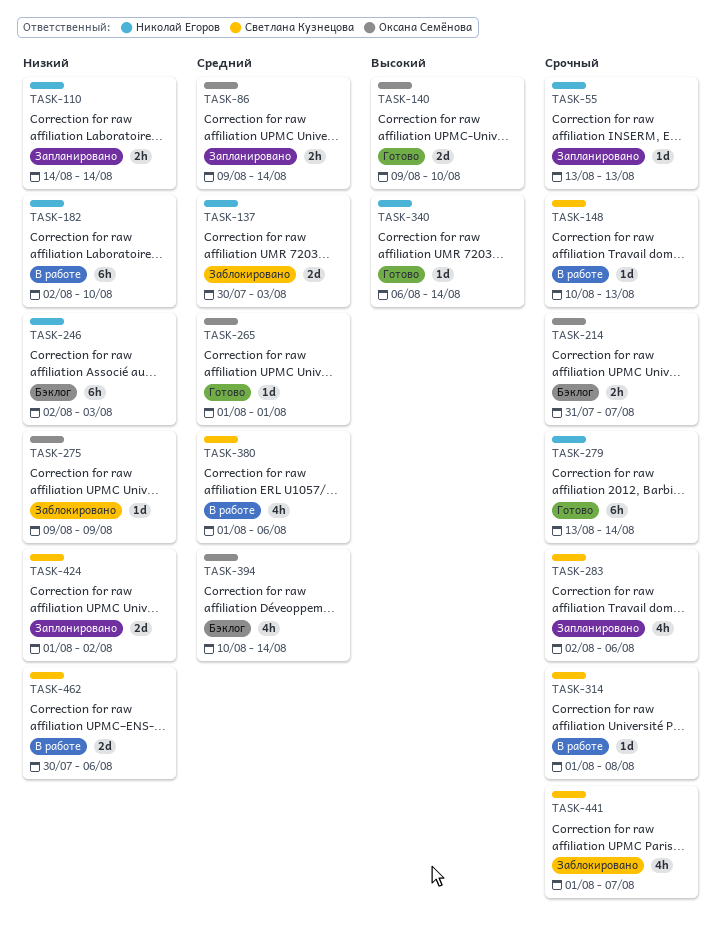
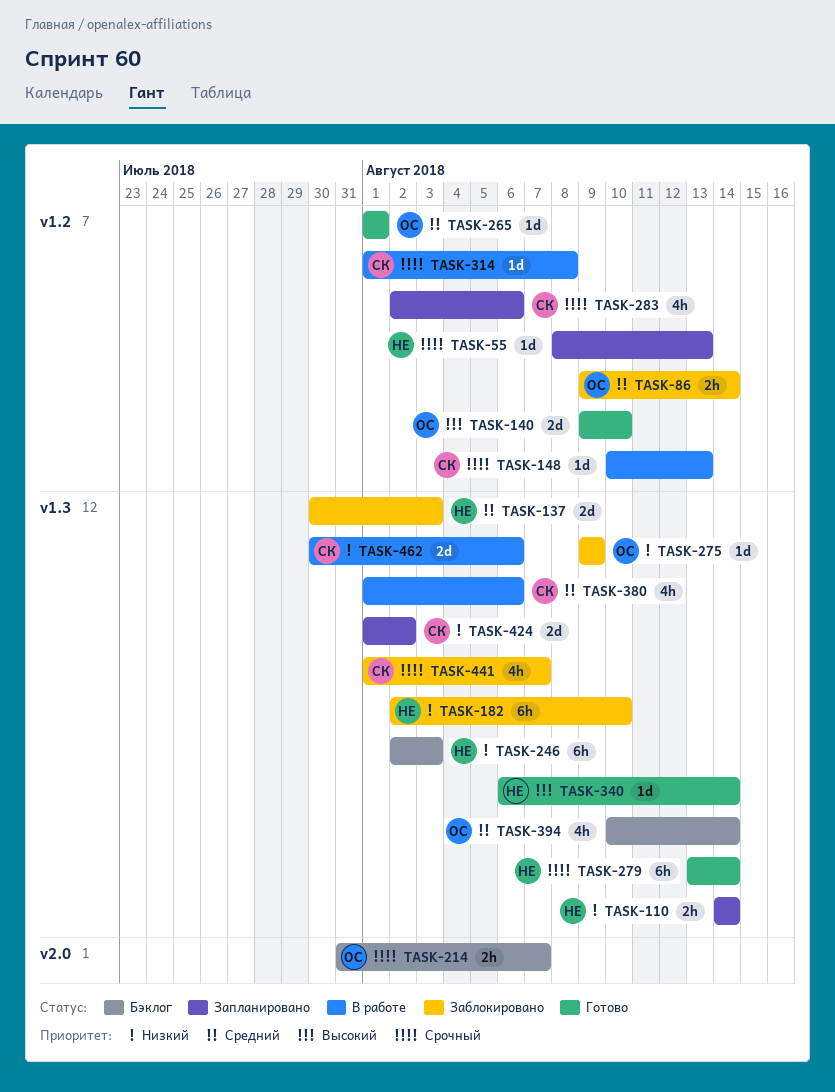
TASK-55, start: Aug 13 -> Aug 8
TASK-86, status: Запланировано -> Заблокировано
TASK-182, status: В работе -> Заблокировано

